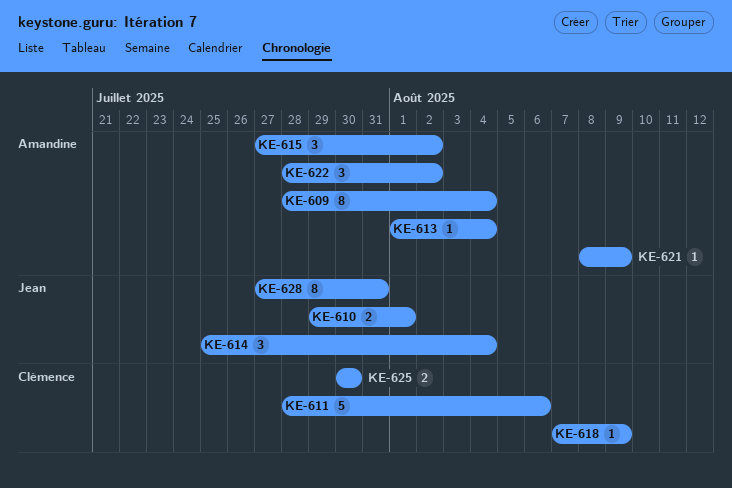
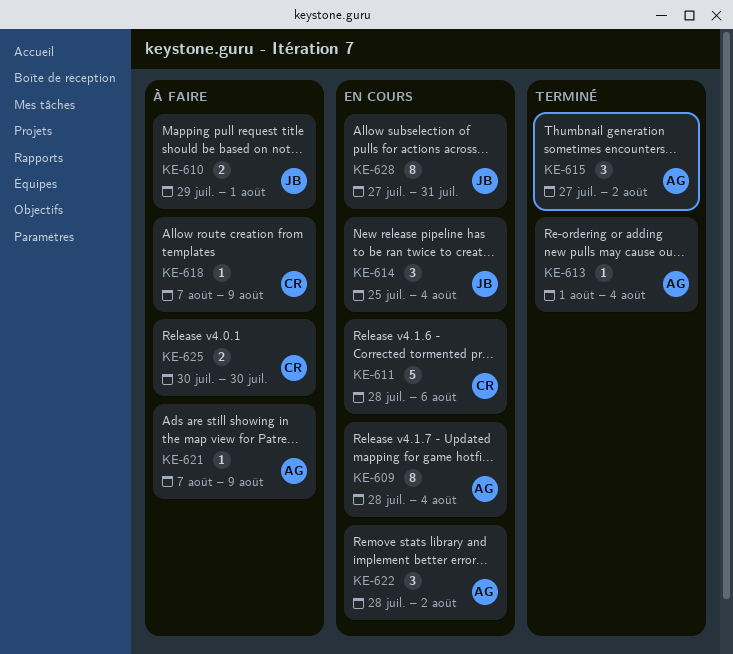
KE-621, start: Aug 8 -> Aug 7

